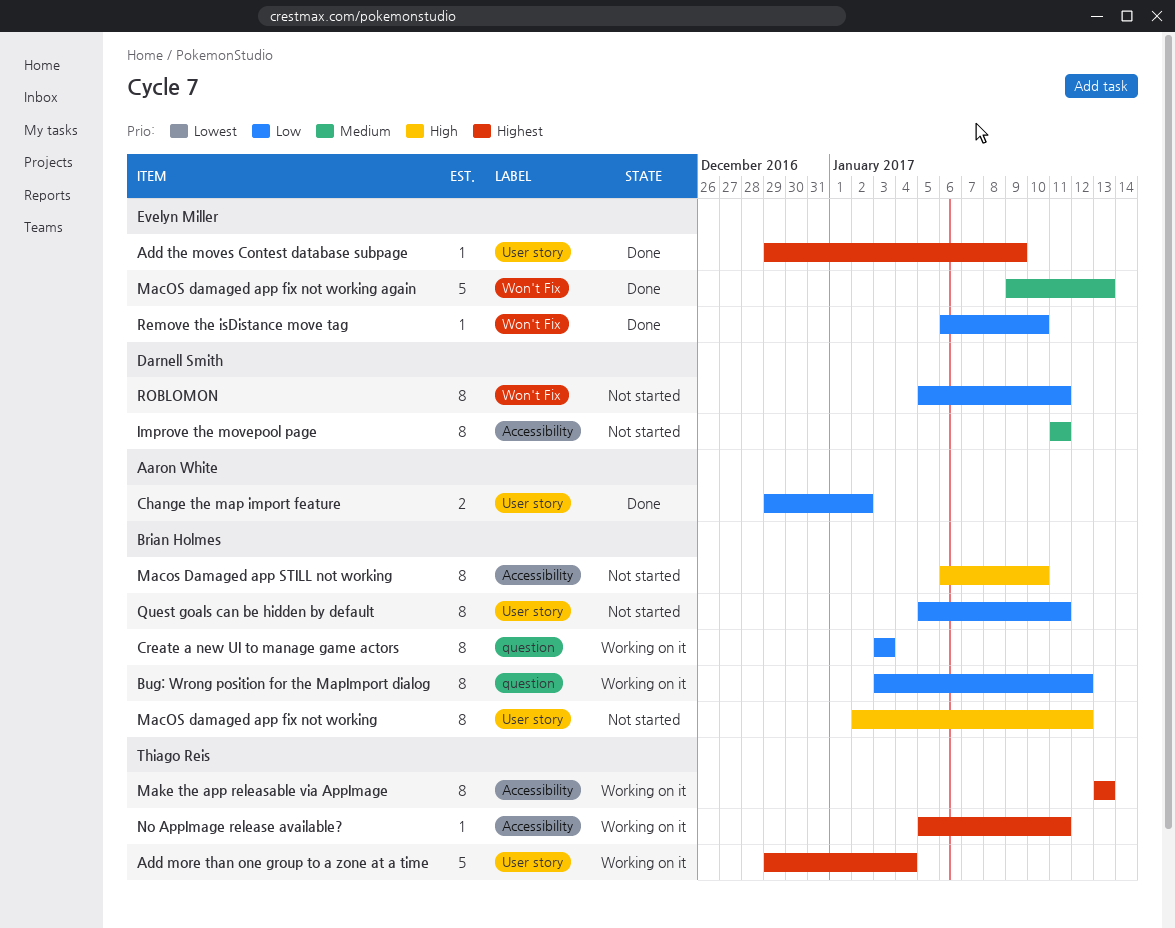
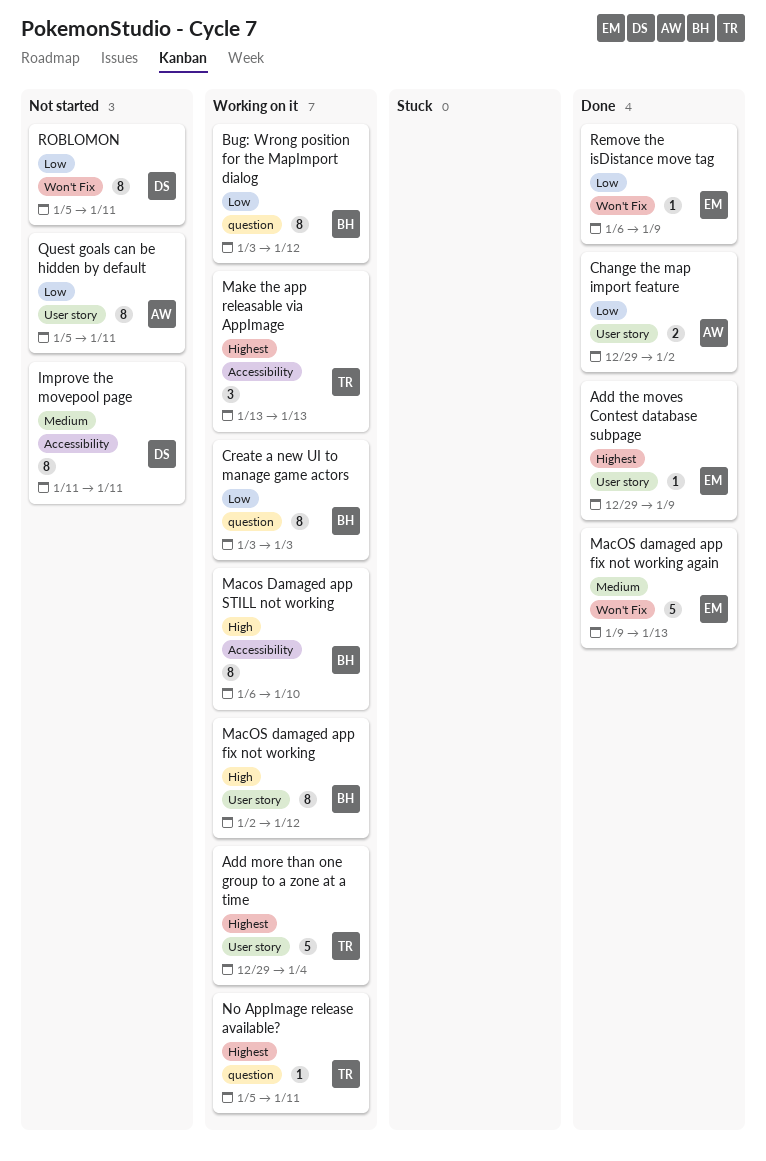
MacOS damaged app fix not working, status: Not started -> Working on it
Macos Damaged app STILL not working, status: Not started -> Working on it
Make the app releasable via AppImage, estimate: 8 -> 3
No AppImage release available?, label: Accessibility -> question
Quest goals can be hidden by default, owner: Brian Holmes -> Aaron White
Remove the isDistance move tag, due: Jan 10 -> Jan 9

